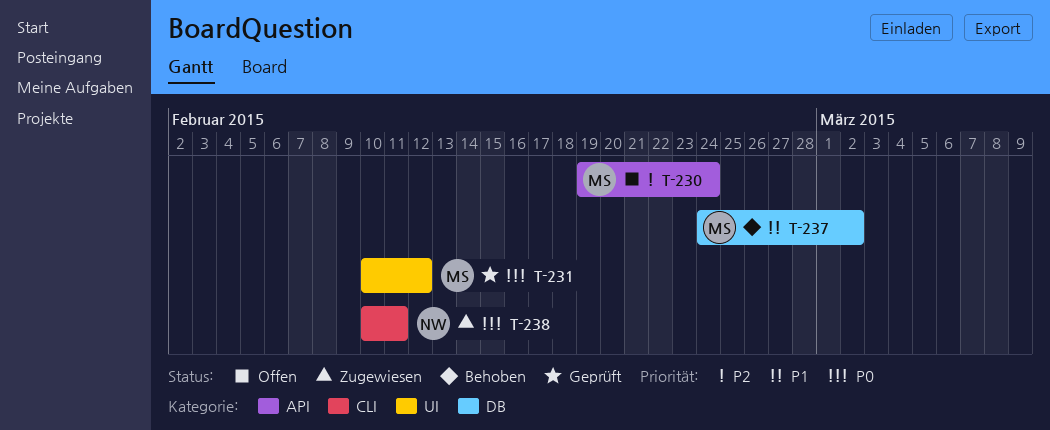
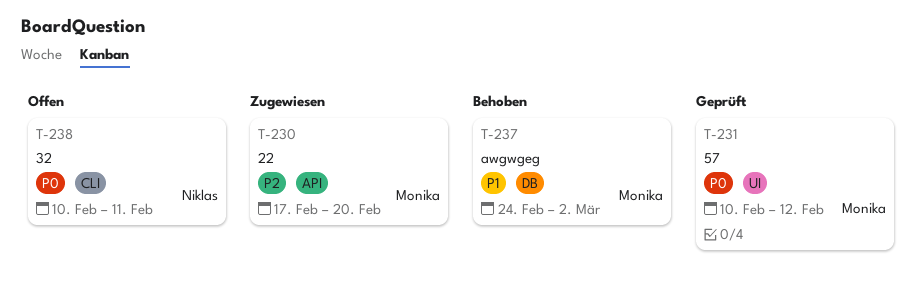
T-230, status: Offen -> Zugewiesen
T-230, start: Feb 19 -> Feb 17
T-230, due: Feb 24 -> Feb 20
T-238, status: Zugewiesen -> Offen

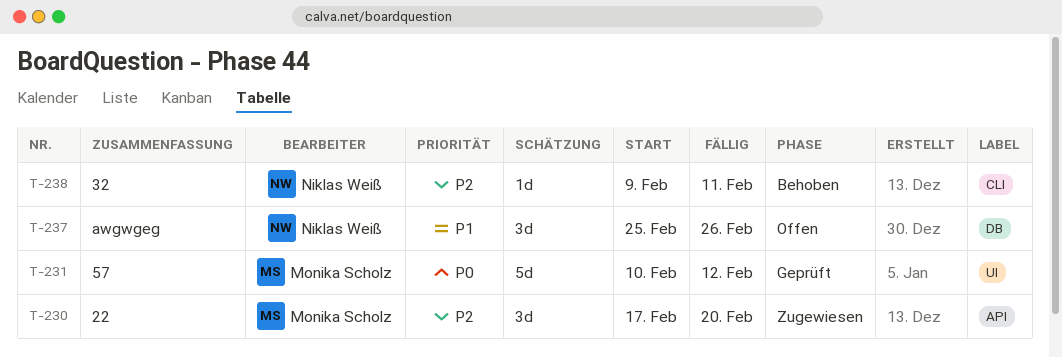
T-237, status: Behoben -> Offen
T-237, owner: Monika Scholz -> Niklas Weiß
T-237, start: Feb 24 -> Feb 25
T-237, due: Mar 2 -> Feb 26
T-238, status: Offen -> Behoben
T-238, priority: P0 -> P2
T-238, start: Feb 10 -> Feb 9

